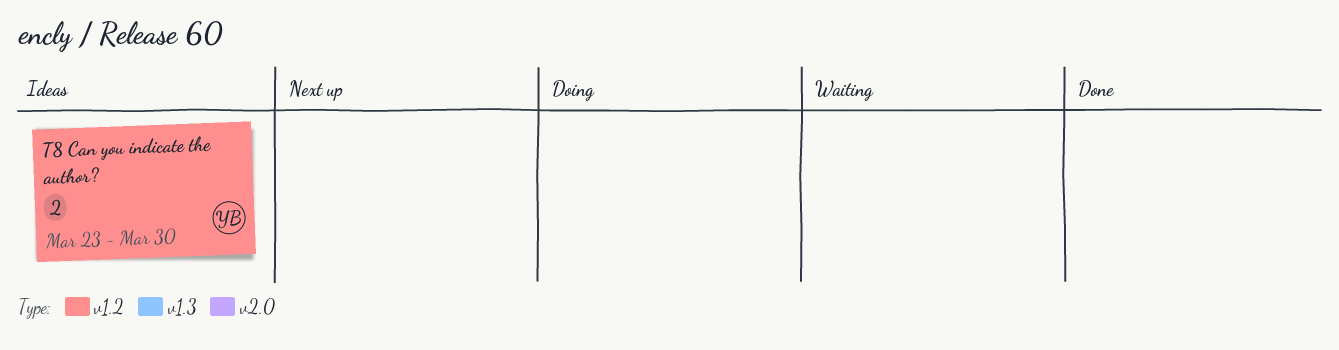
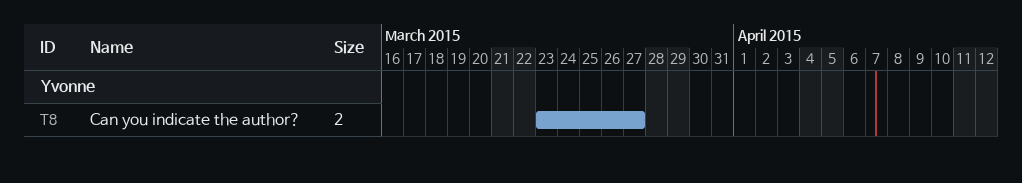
T8, due: Mar 30 -> Mar 27

